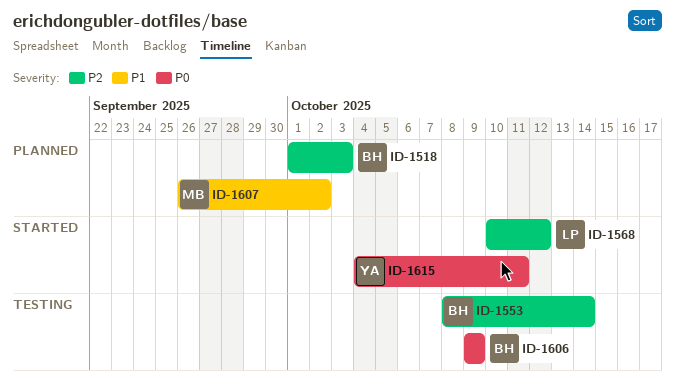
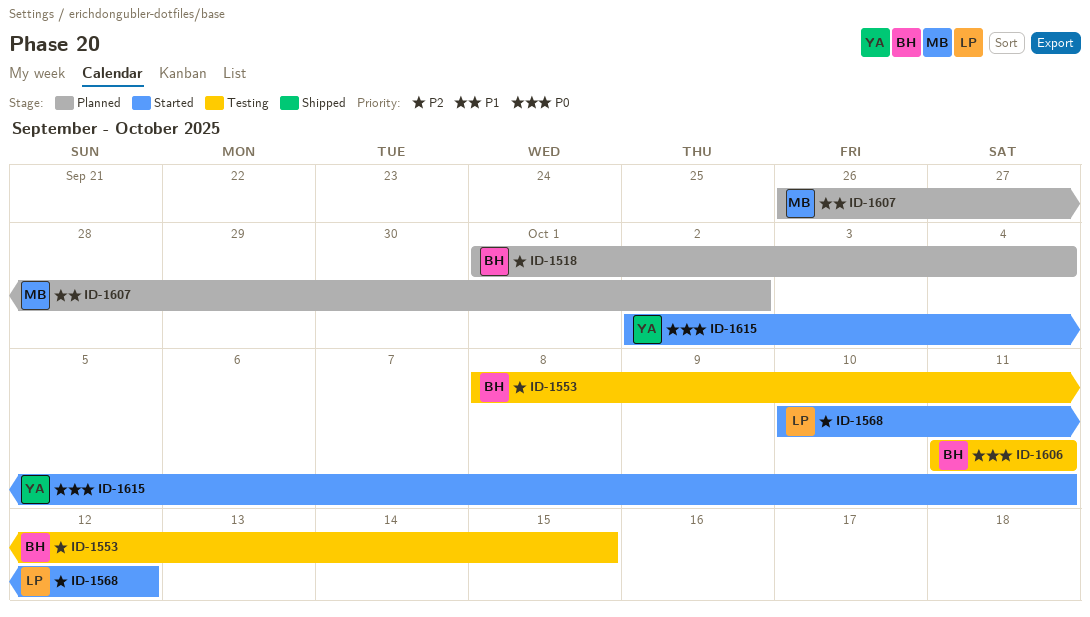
ID-1518, due: Oct 3 -> Oct 4
ID-1553, due: Oct 14 -> Oct 15
ID-1606, start: Oct 9 -> Oct 11
ID-1606, due: Oct 9 -> Oct 11
ID-1615, start: Oct 4 -> Oct 2

